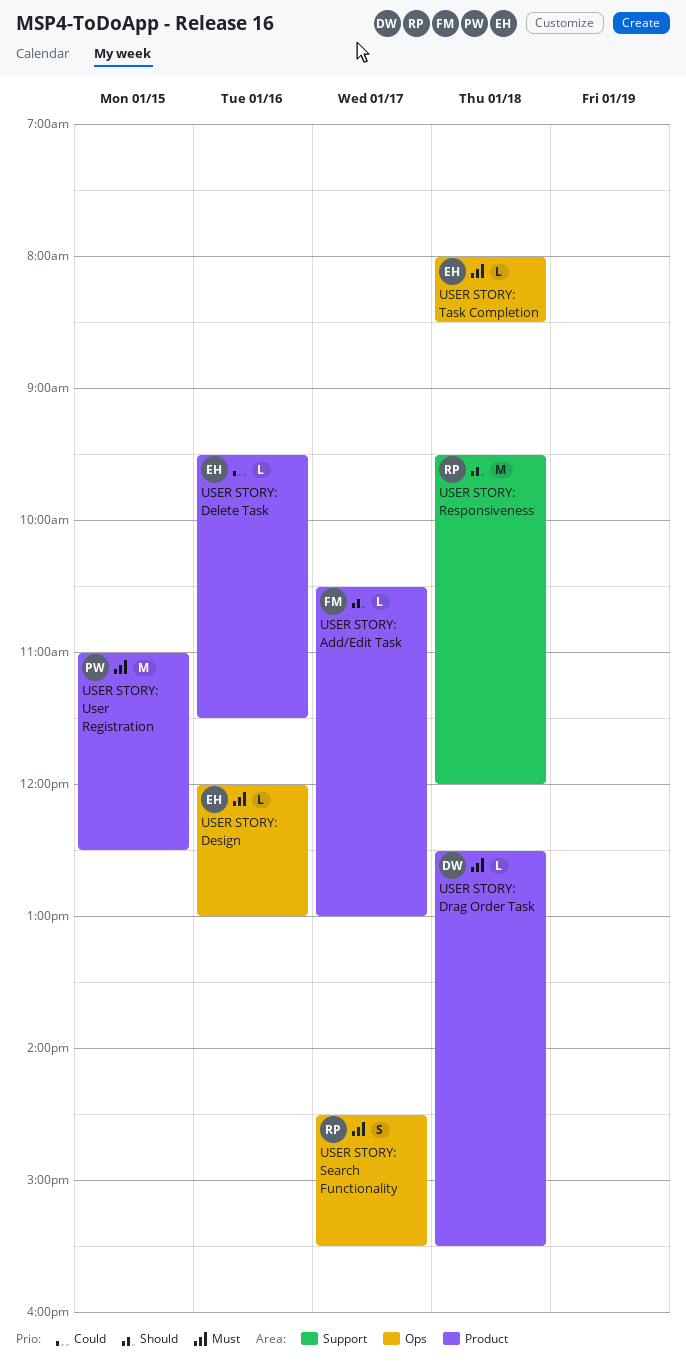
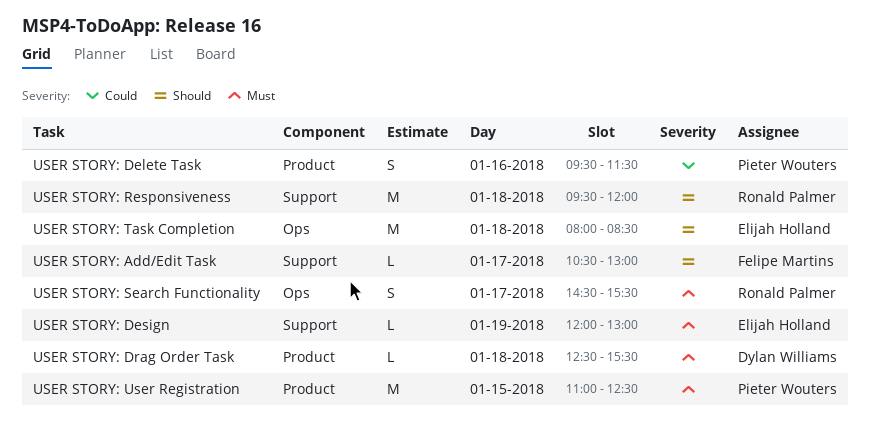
USER STORY: Add/Edit Task, label: Product -> Support
USER STORY: Delete Task, owner: Elijah Holland -> Pieter Wouters
USER STORY: Delete Task, estimate: L -> S
USER STORY: Design, label: Ops -> Support
USER STORY: Design, day: Jan 16 -> Jan 19
USER STORY: Task Completion, priority: Must -> Should
USER STORY: Task Completion, estimate: L -> M

